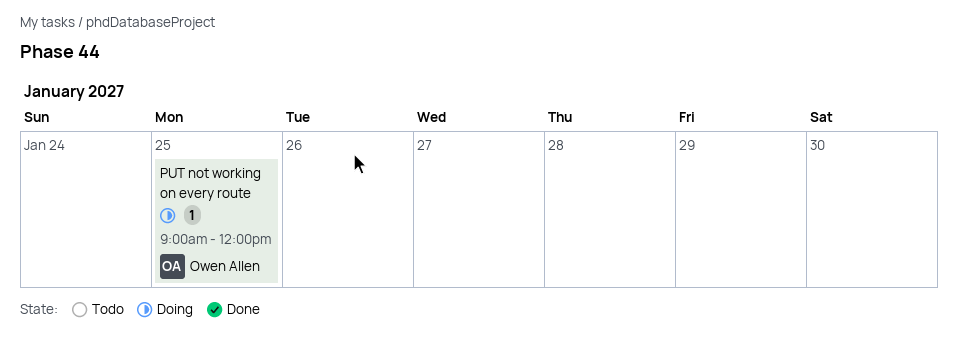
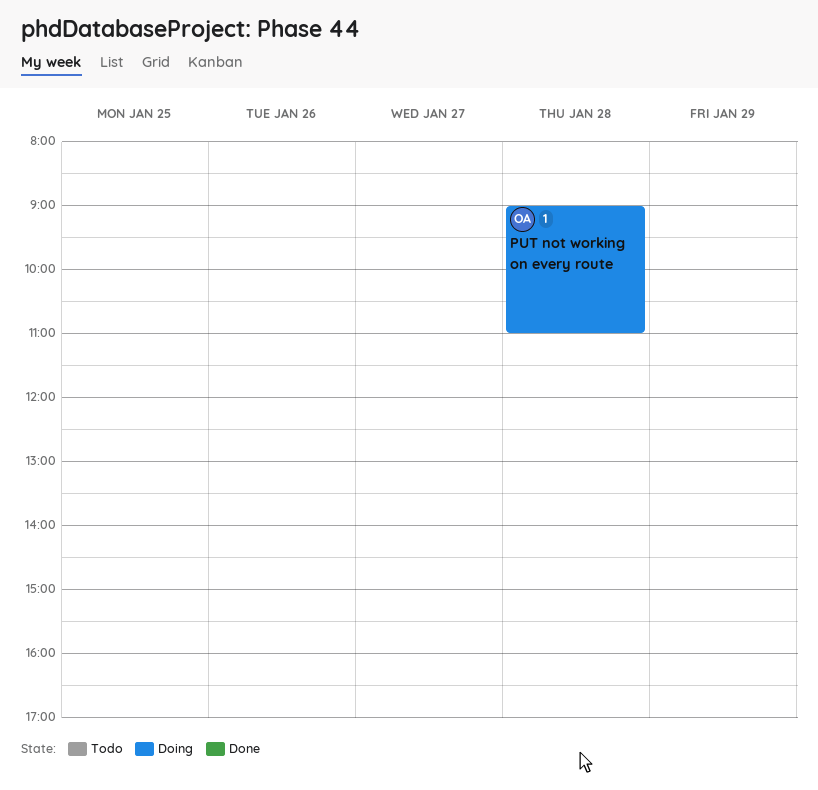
PUT not working on every route, day: Jan 25 -> Jan 28
PUT not working on every route, ends: 12:00 -> 11:00

